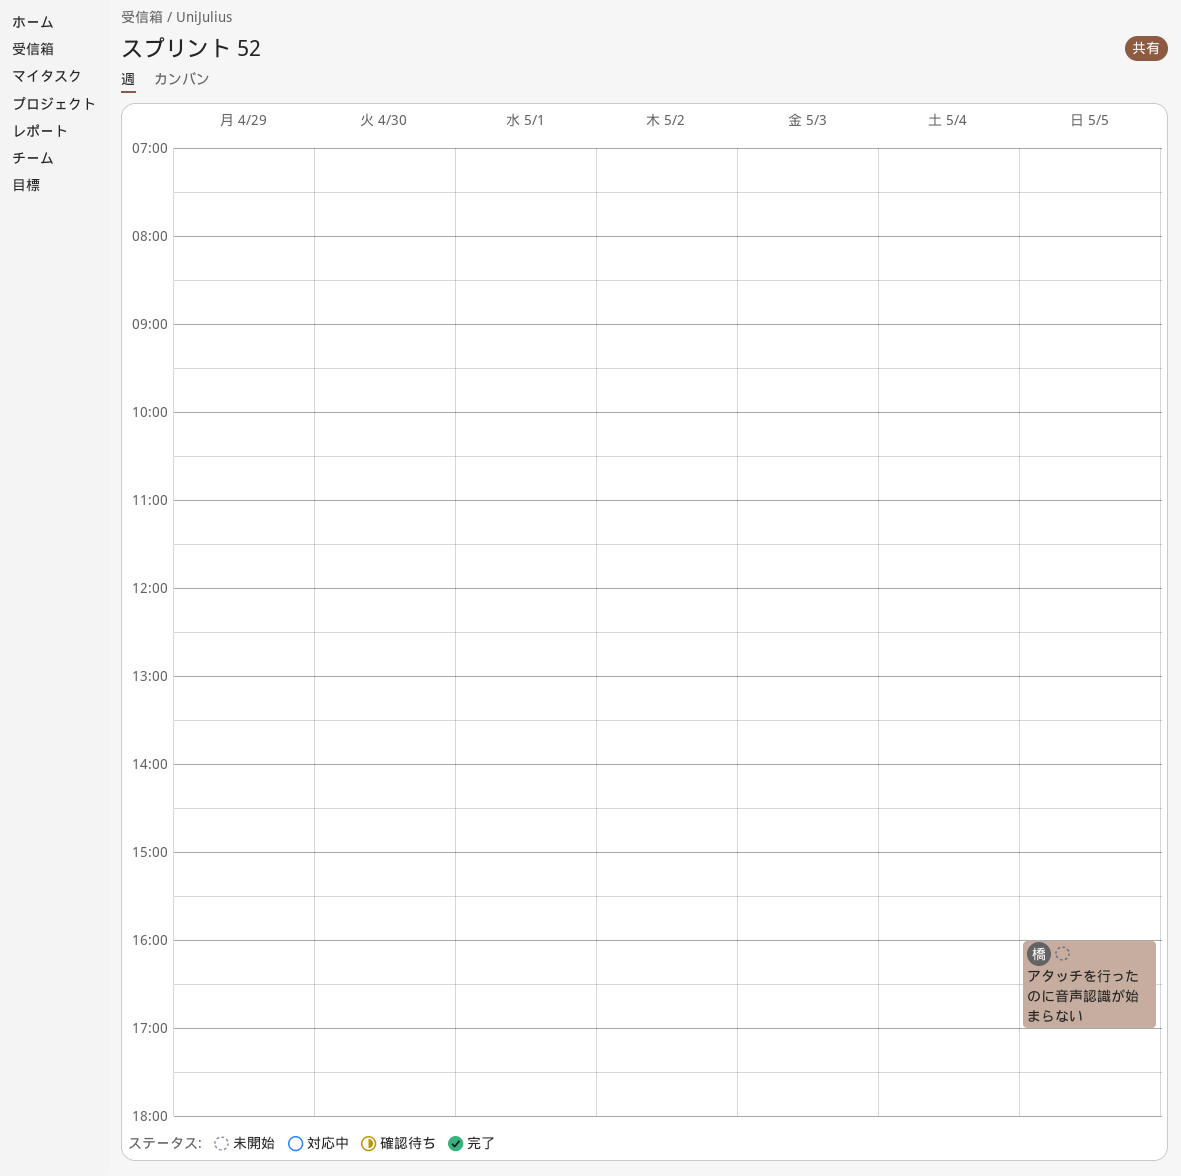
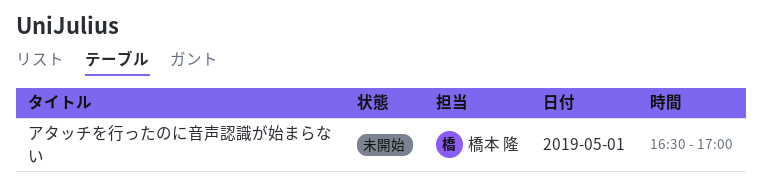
アタッチを行ったのに音声認識が始まらない, day: May 5 -> May 1
アタッチを行ったのに音声認識が始まらない, begins: 16:00 -> 16:30

